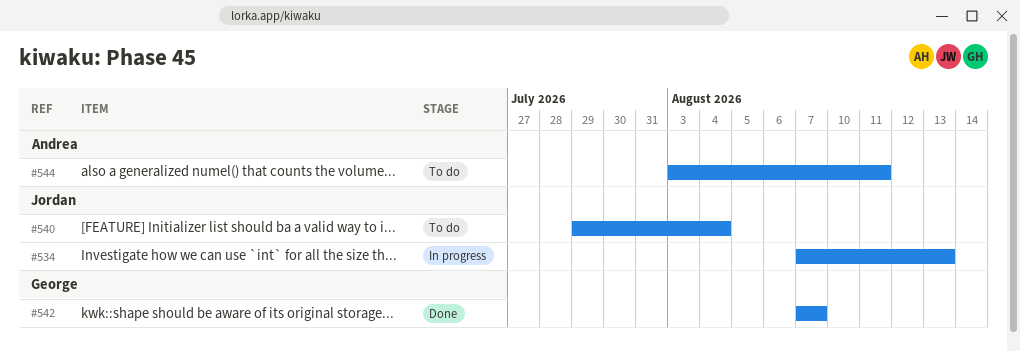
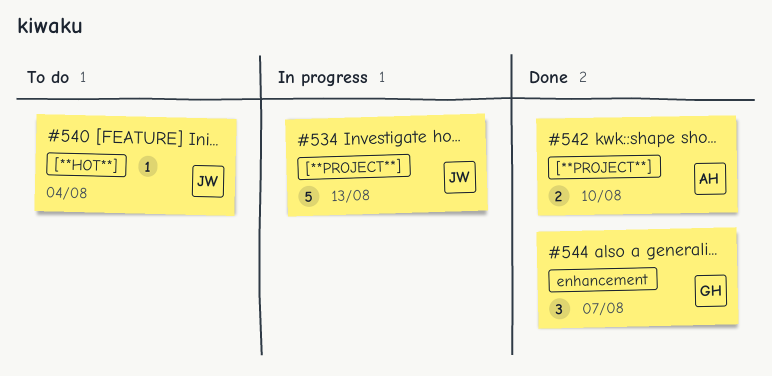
#542, owner: George -> Andrea
#542, due: Aug 7 -> Aug 10
#544, status: To do -> Done
#544, owner: Andrea -> George
#544, due: Aug 11 -> Aug 7

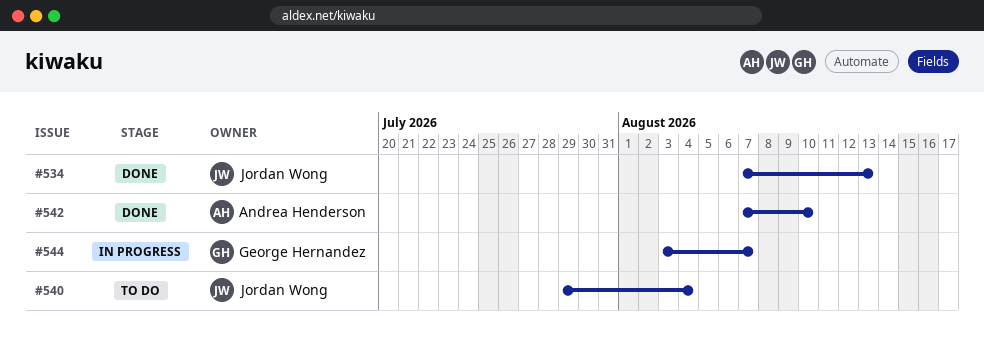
#534, status: In progress -> Done
#544, status: Done -> In progress

